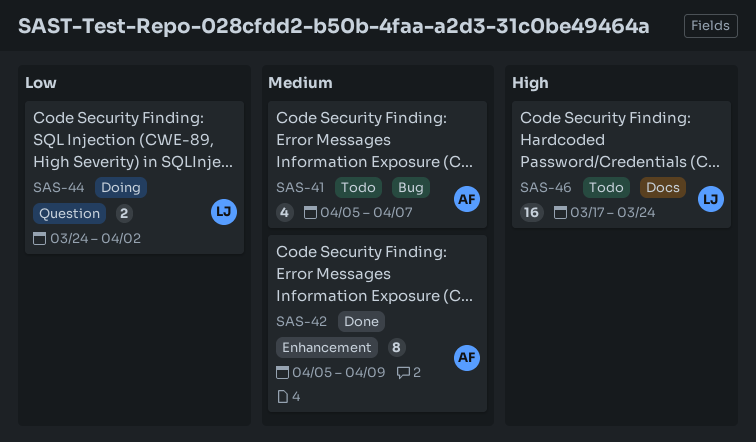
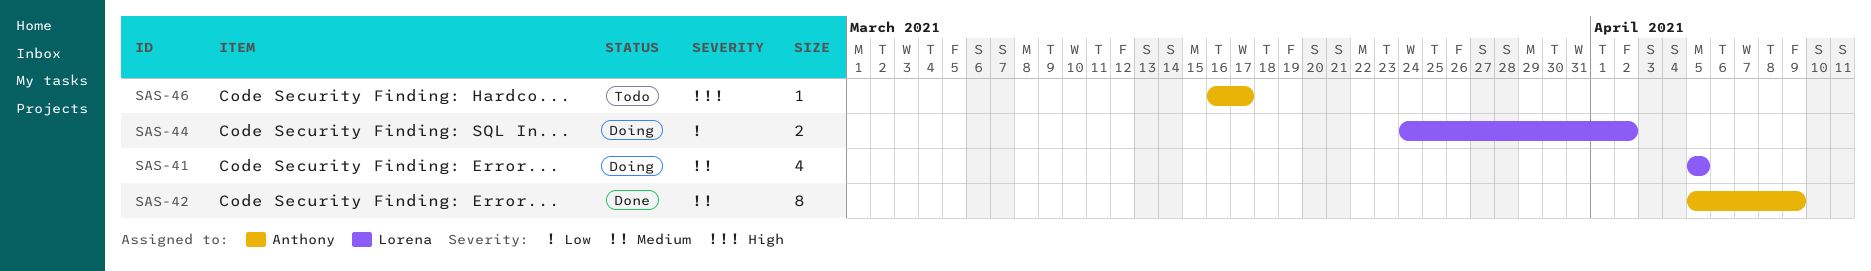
SAS-41, status: Todo -> Doing
SAS-41, owner: Anthony -> Lorena
SAS-41, due: Apr 7 -> Apr 5
SAS-46, owner: Lorena -> Anthony
SAS-46, estimate: 16 -> 1
SAS-46, start: Mar 17 -> Mar 16
SAS-46, due: Mar 24 -> Mar 17

